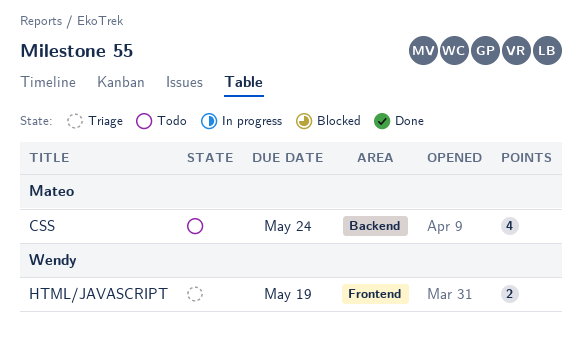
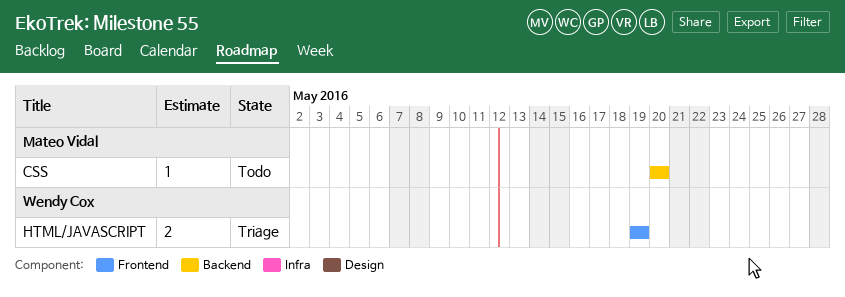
CSS, estimate: 4 -> 1
CSS, due: May 24 -> May 20

